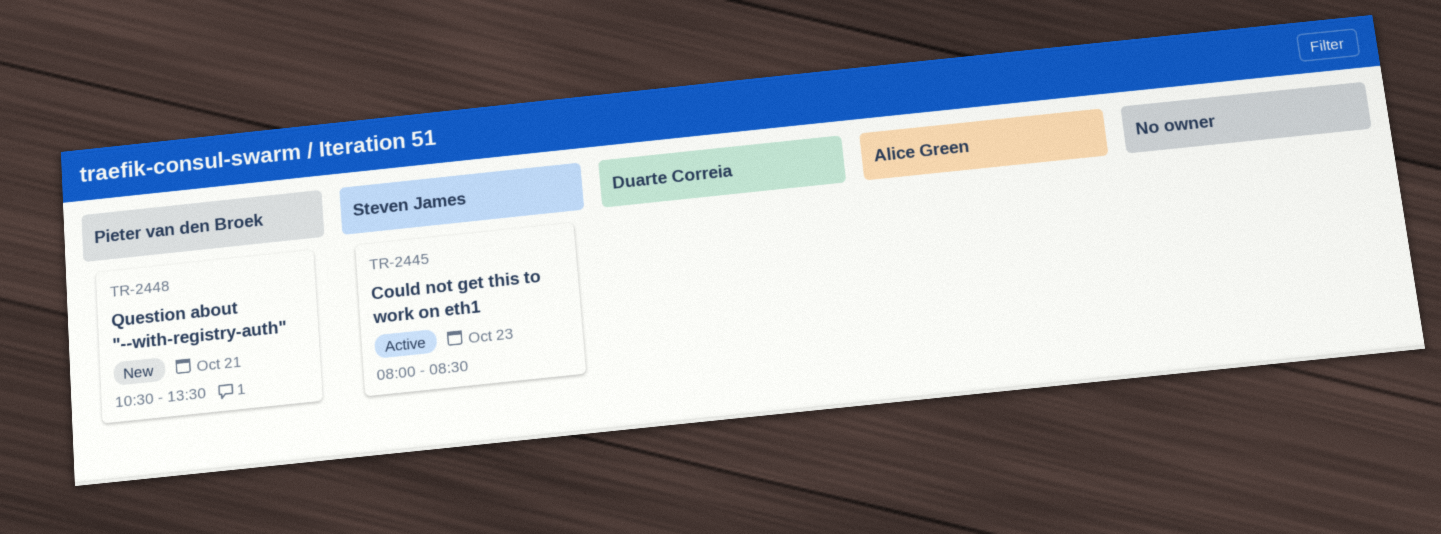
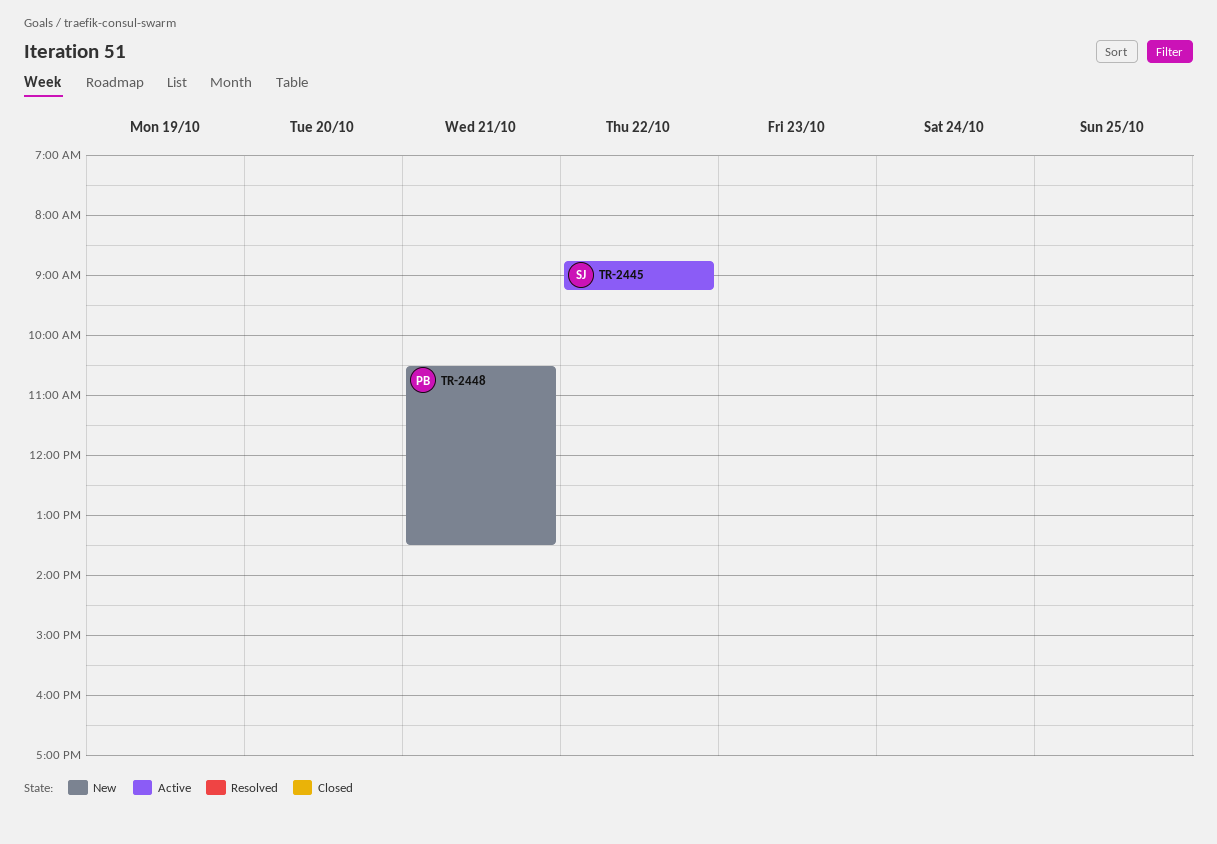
TR-2445, day: Oct 23 -> Oct 22
TR-2445, begins: 08:00 -> 08:45
TR-2445, ends: 08:30 -> 09:15

